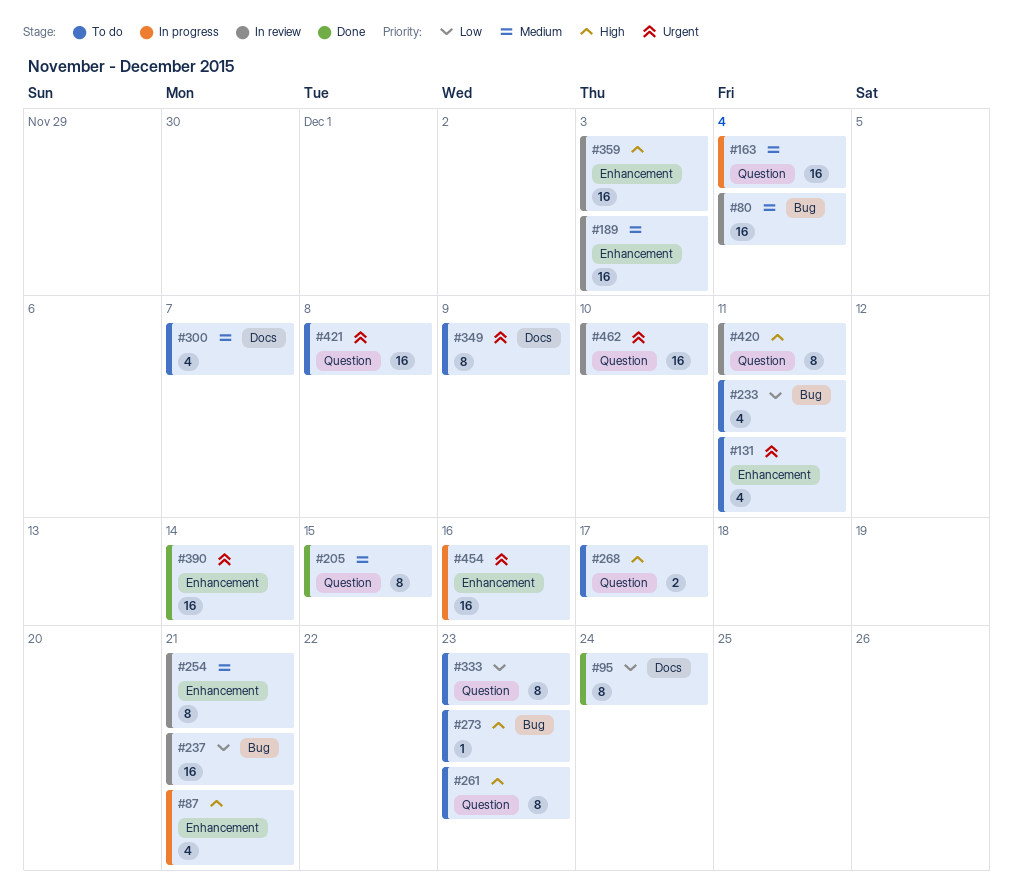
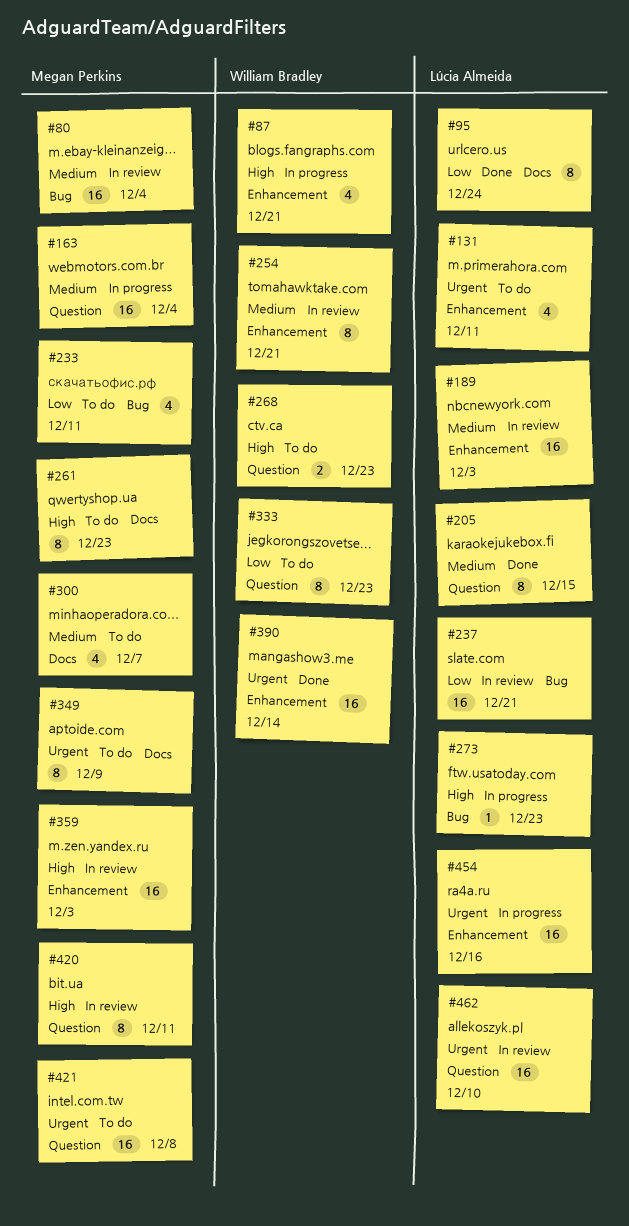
#261, label: Question -> Docs
#268, due: Dec 17 -> Dec 23
#273, status: To do -> In progress

